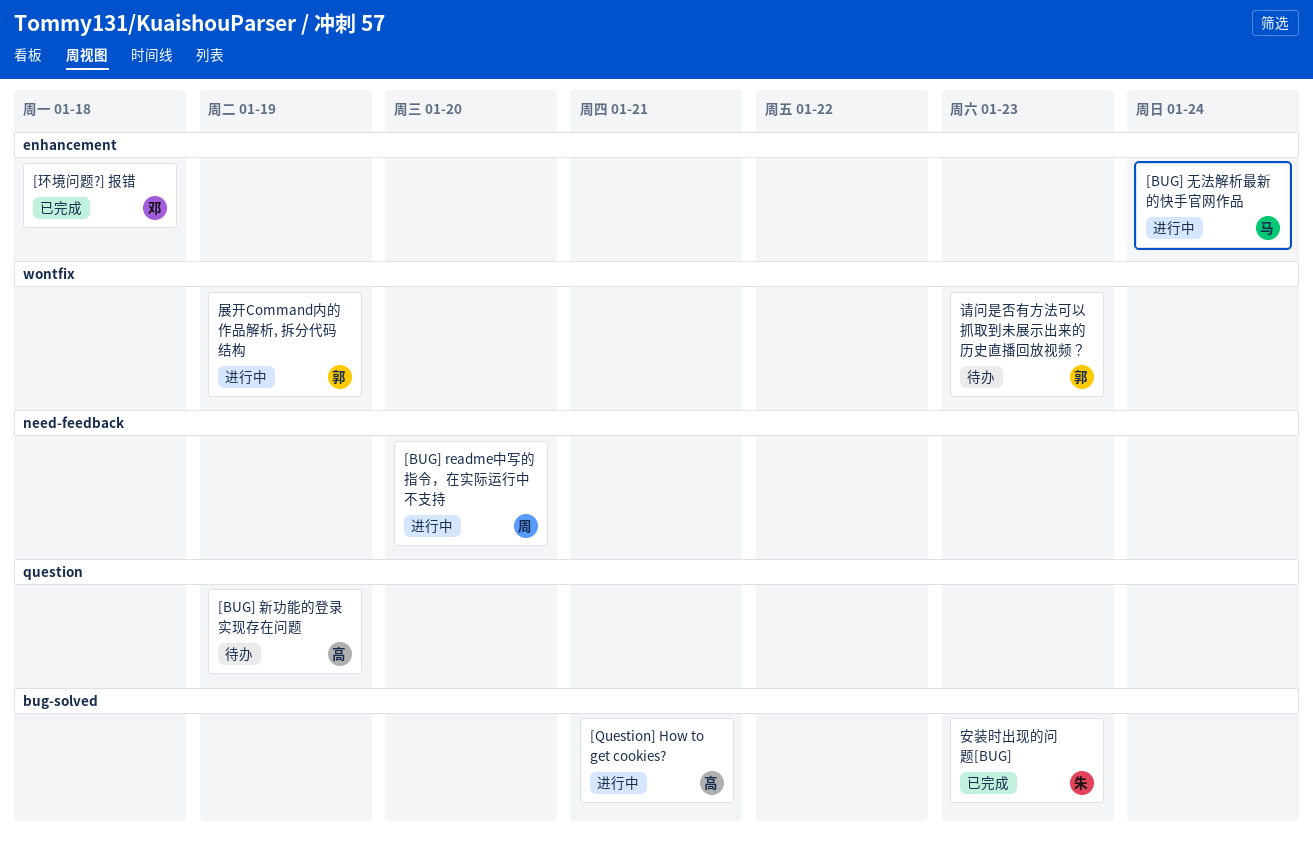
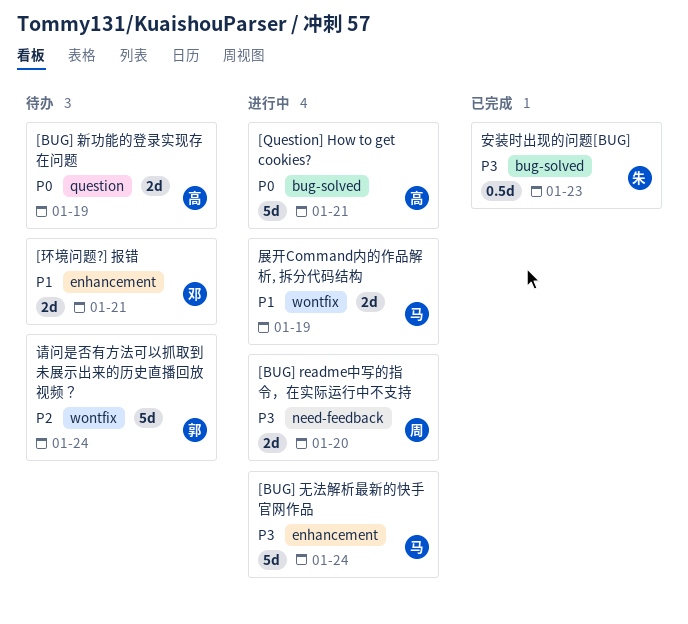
[环境问题?] 报错, status: 已完成 -> 待办
[环境问题?] 报错, due: Jan 18 -> Jan 21
展开Command内的作品解析, 拆分代码结构, owner: 郭 -> 马
请问是否有方法可以抓取到未展示出来的历史直播回放视频？, due: Jan 23 -> Jan 24

